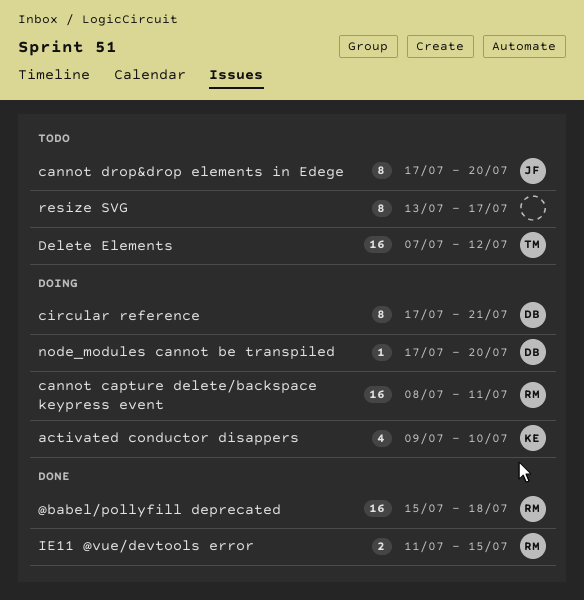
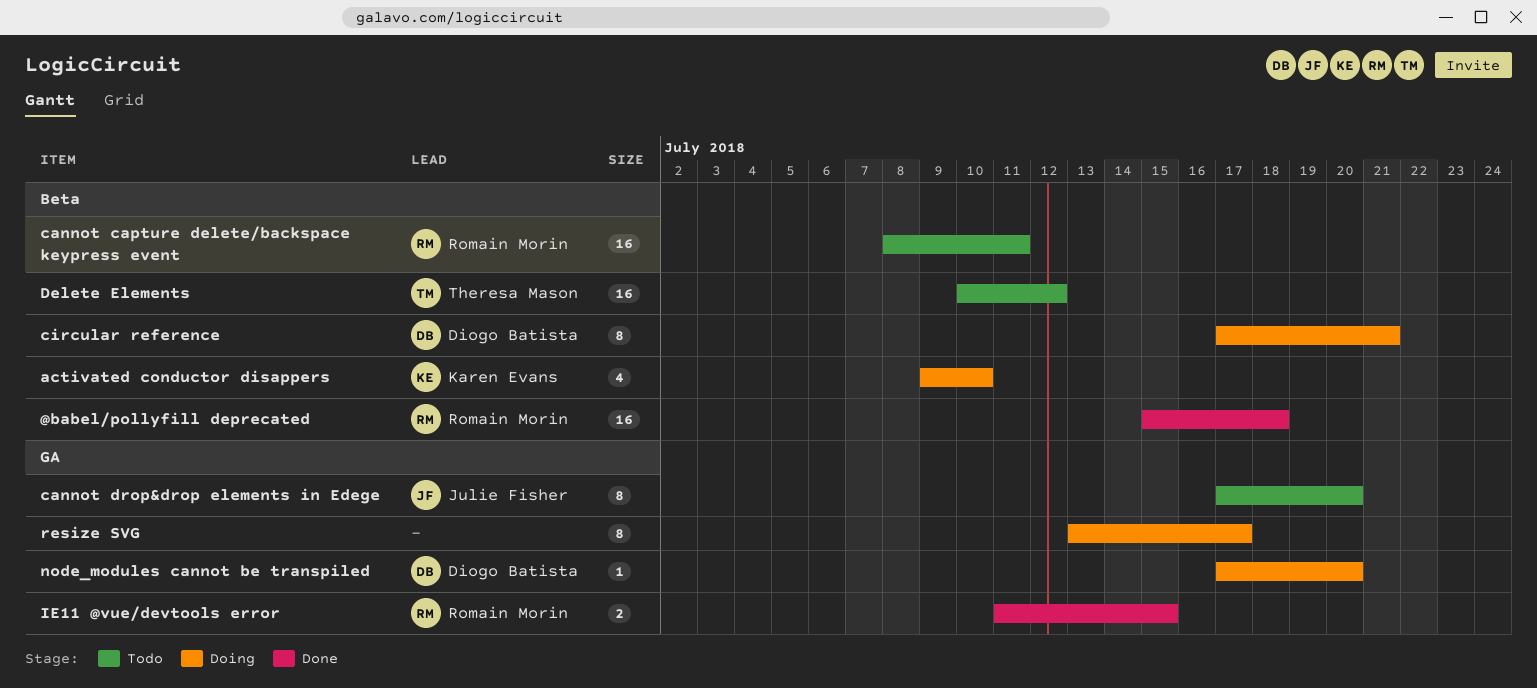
cannot capture delete/backspace keypress event, status: Doing -> Todo
Delete Elements, start: Jul 7 -> Jul 10
resize SVG, status: Todo -> Doing

